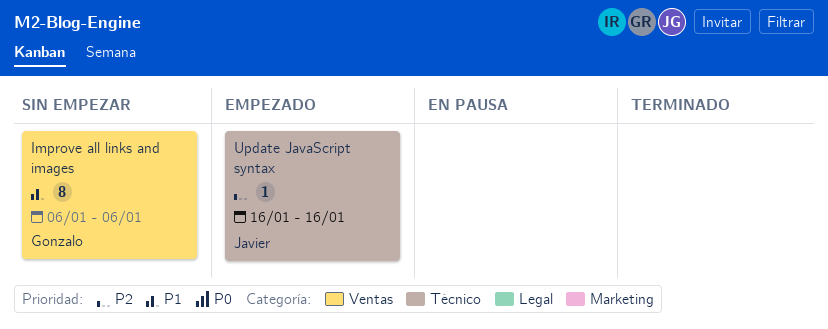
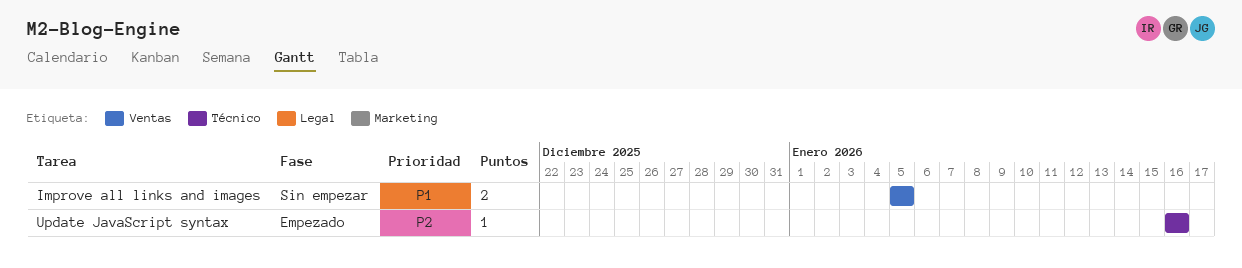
Improve all links and images, estimate: 8 -> 2
Improve all links and images, start: Jan 6 -> Jan 5
Improve all links and images, due: Jan 6 -> Jan 5

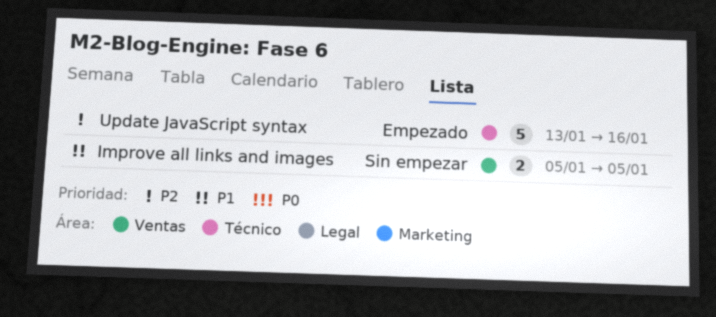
Update JavaScript syntax, estimate: 1 -> 5
Update JavaScript syntax, start: Jan 16 -> Jan 13

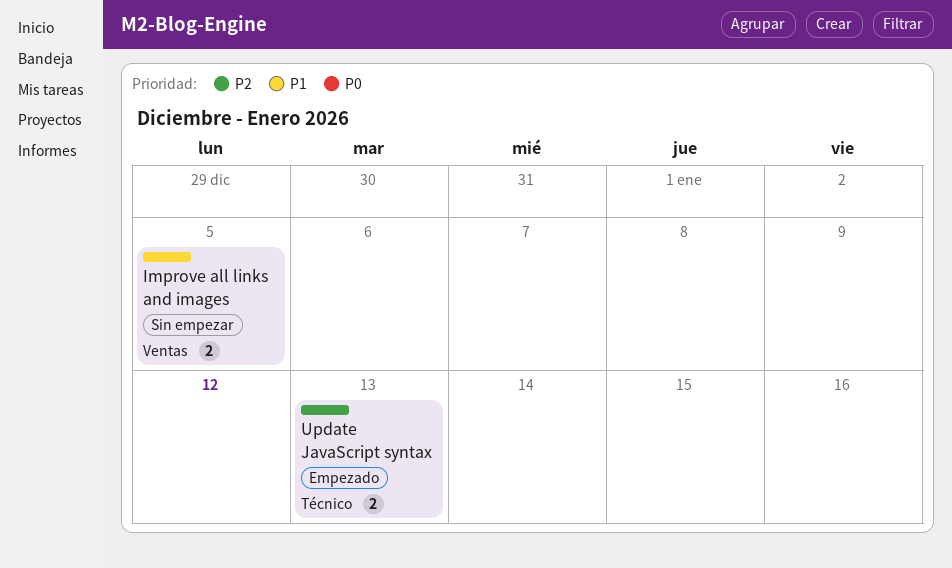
Update JavaScript syntax, estimate: 5 -> 2
Update JavaScript syntax, due: Jan 16 -> Jan 13

